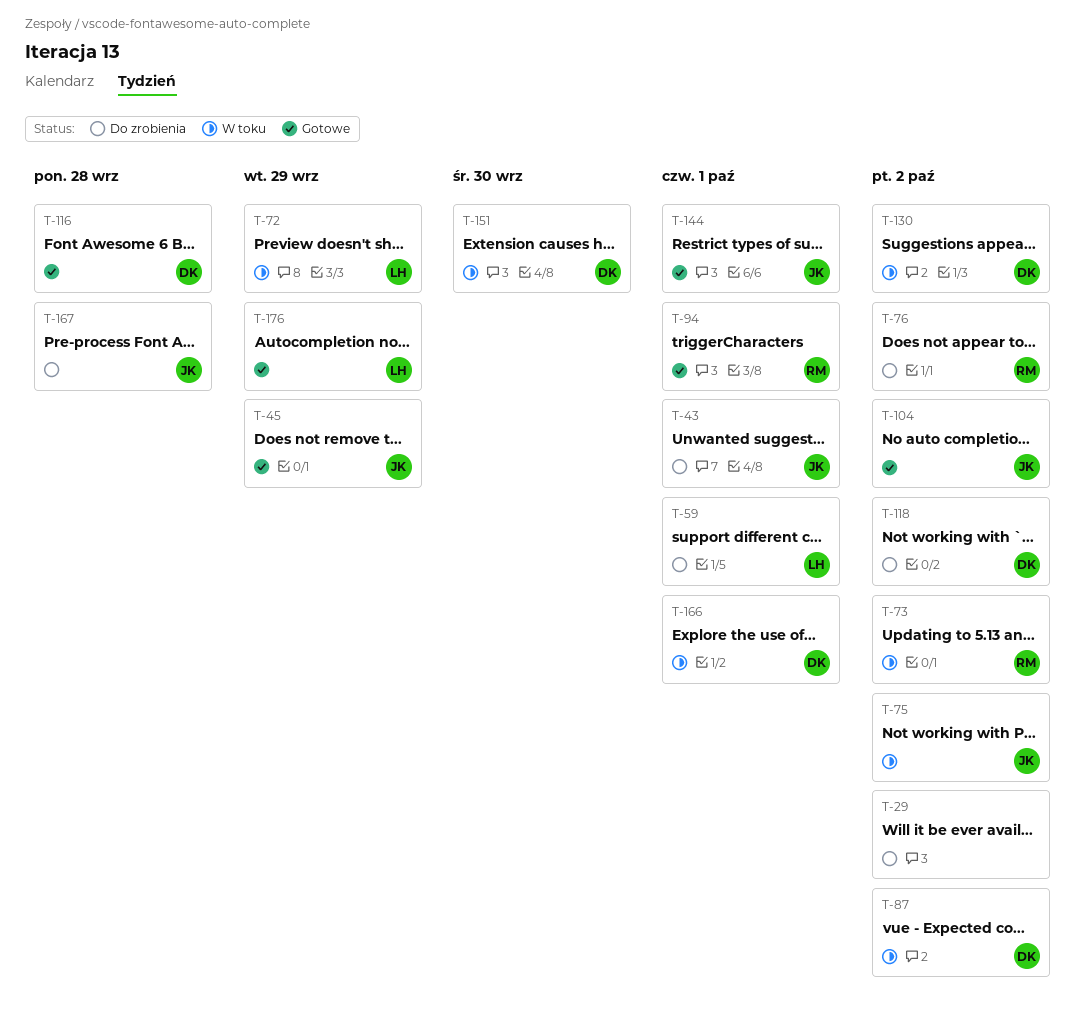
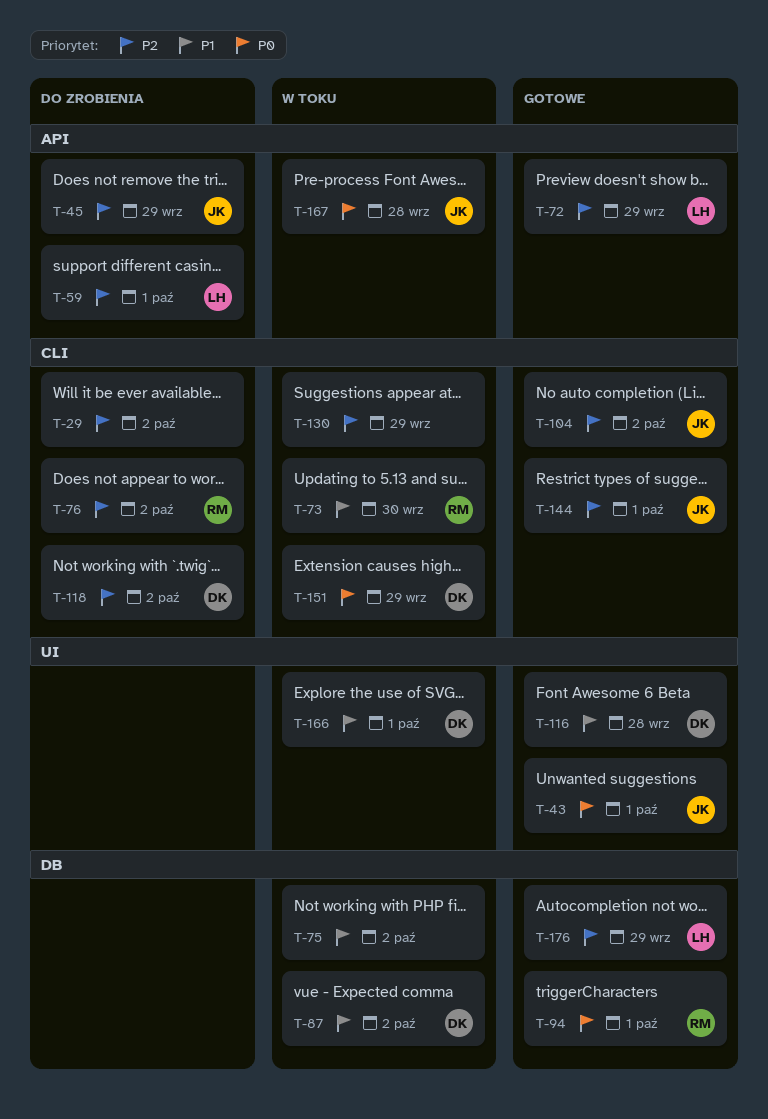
T-43, status: Do zrobienia -> Gotowe
T-45, status: Gotowe -> Do zrobienia
T-72, status: W toku -> Gotowe
T-73, due: Oct 2 -> Sep 30
T-75, owner: JK -> none
T-130, owner: DK -> none
T-130, due: Oct 2 -> Sep 29
T-151, due: Sep 30 -> Sep 29
T-167, status: Do zrobienia -> W toku

